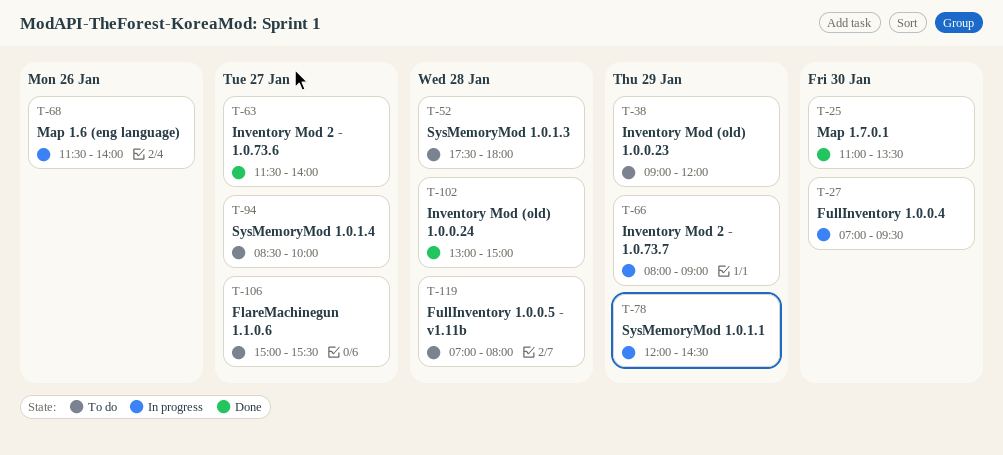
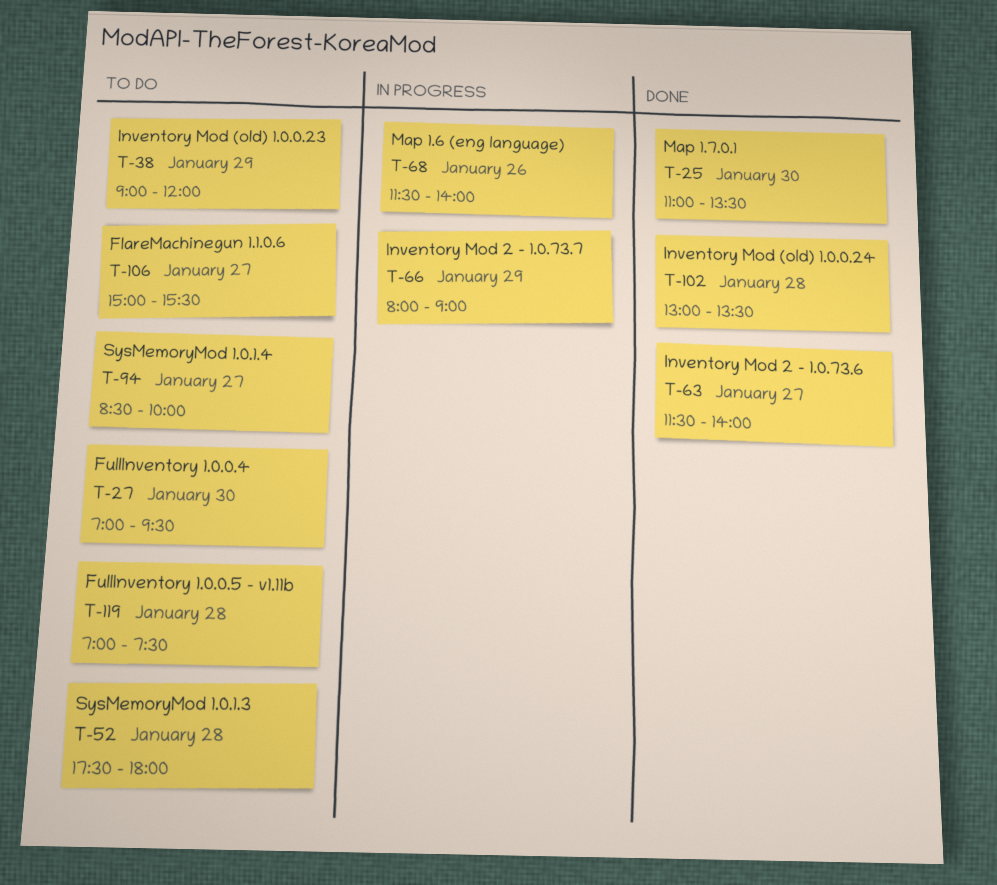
T-27, status: In progress -> To do
T-78: present -> none
T-102, ends: 15:00 -> 13:30
T-119, ends: 08:00 -> 07:30

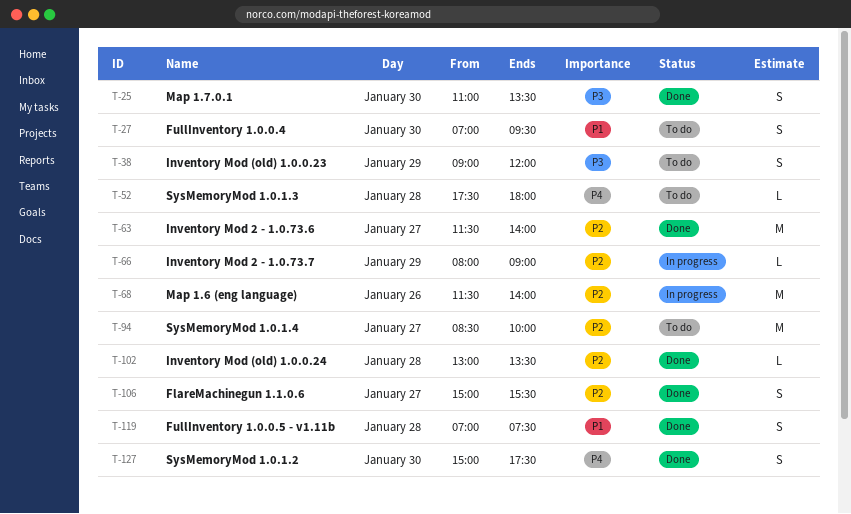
T-106, status: To do -> Done
T-119, status: To do -> Done
T-127: none -> present

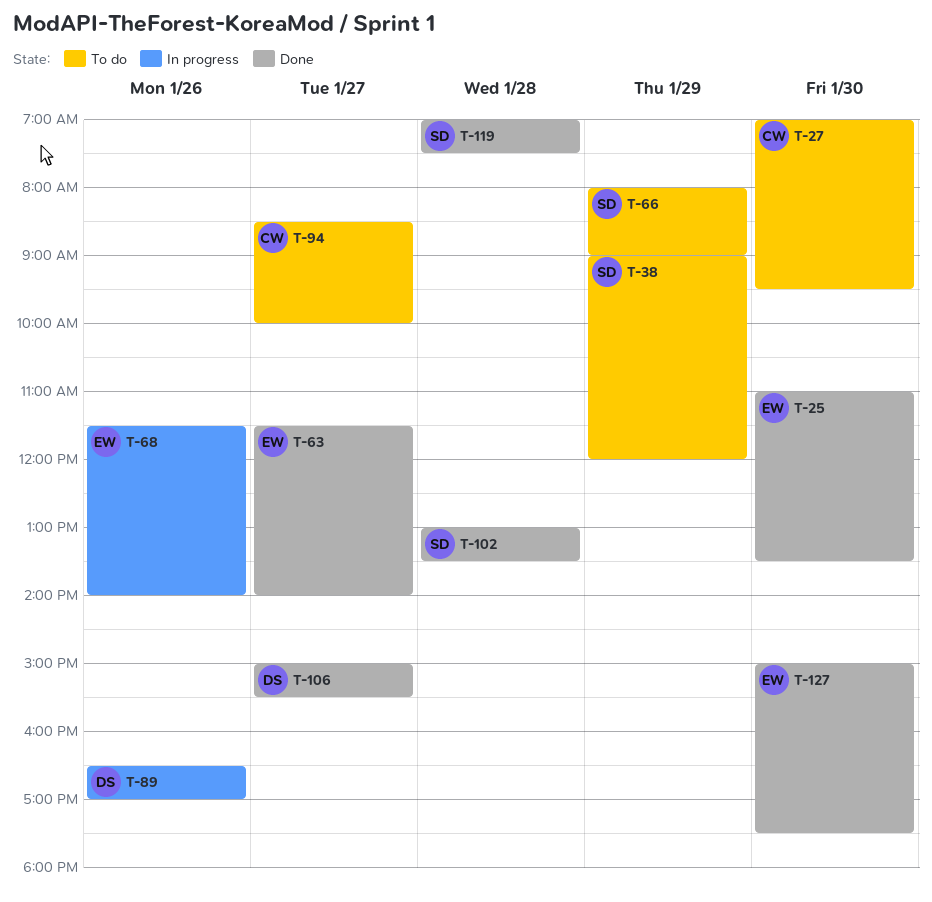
T-52: present -> none
T-66, status: In progress -> To do
T-89: none -> present

